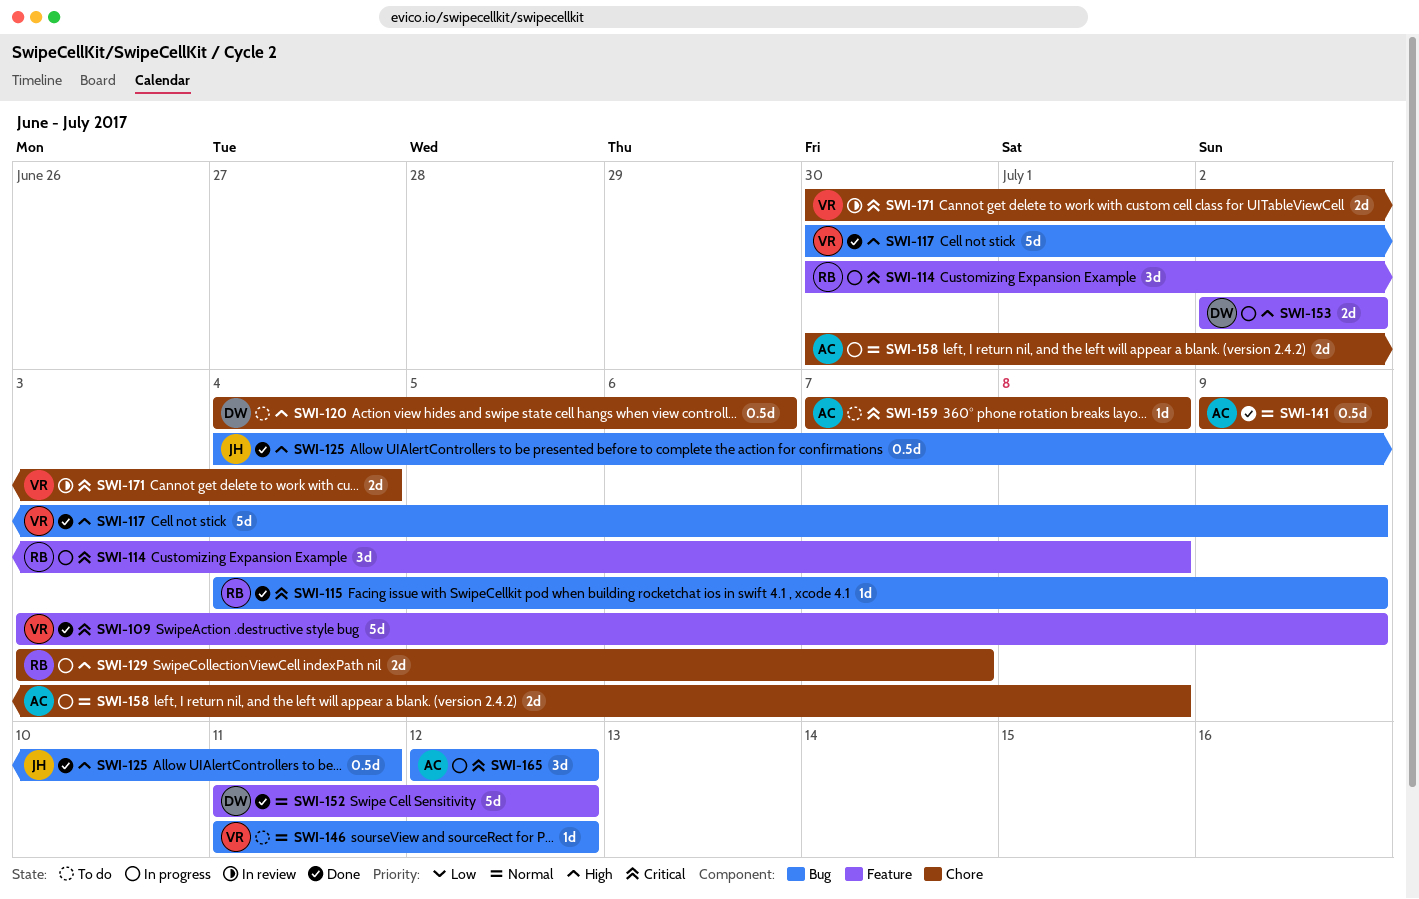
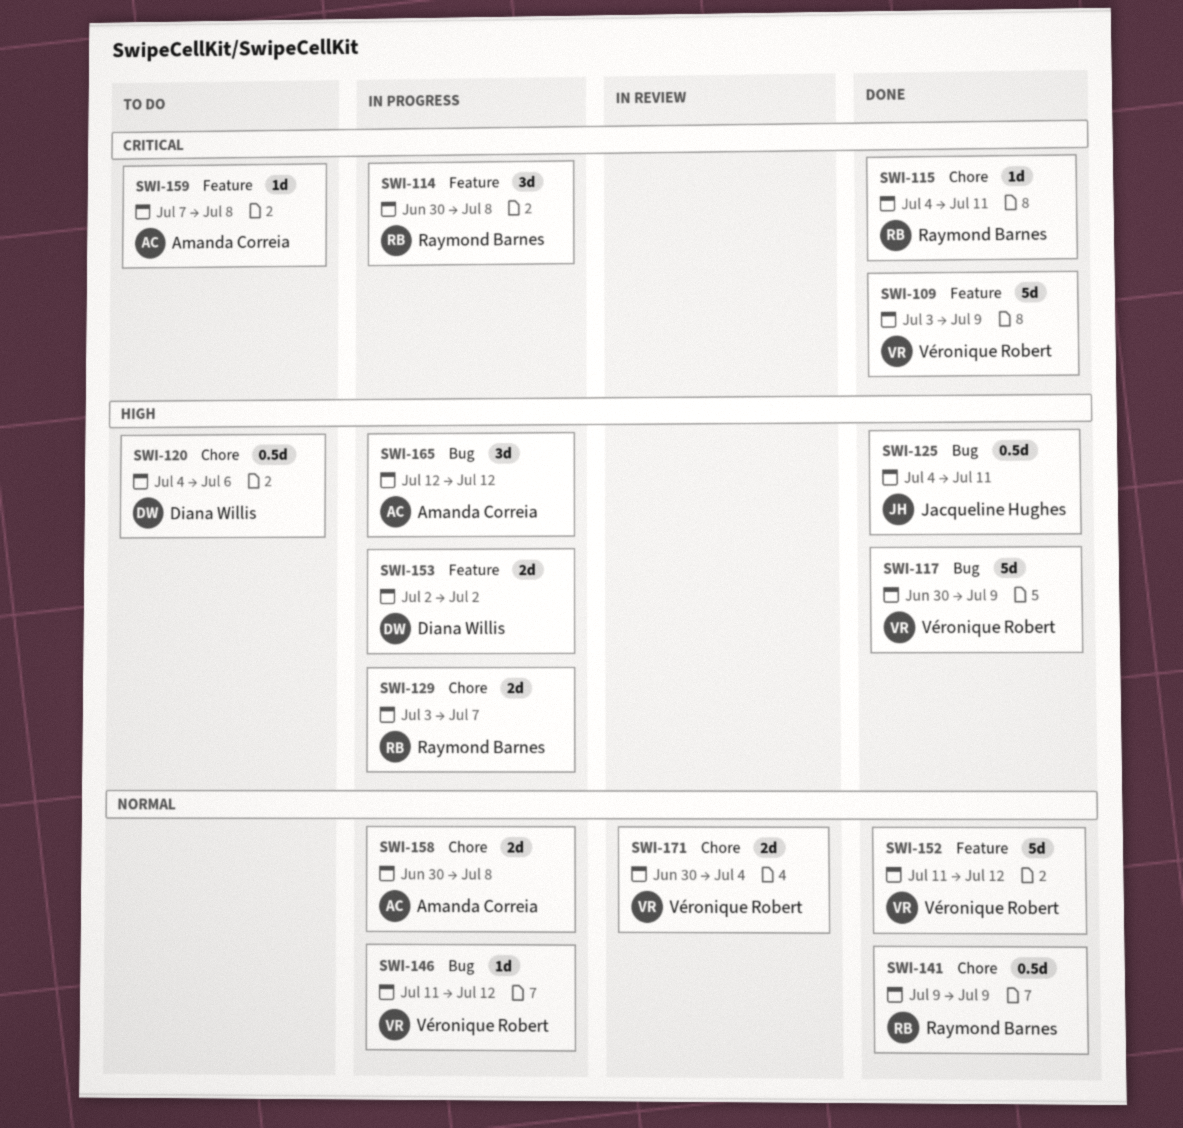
SWI-115, label: Bug -> Chore
SWI-115, due: Jul 9 -> Jul 11
SWI-141, owner: Amanda Correia -> Raymond Barnes
SWI-146, status: To do -> In progress
SWI-152, owner: Diana Willis -> Véronique Robert
SWI-159, label: Chore -> Feature
SWI-165, priority: Critical -> High
SWI-171, priority: Critical -> Normal

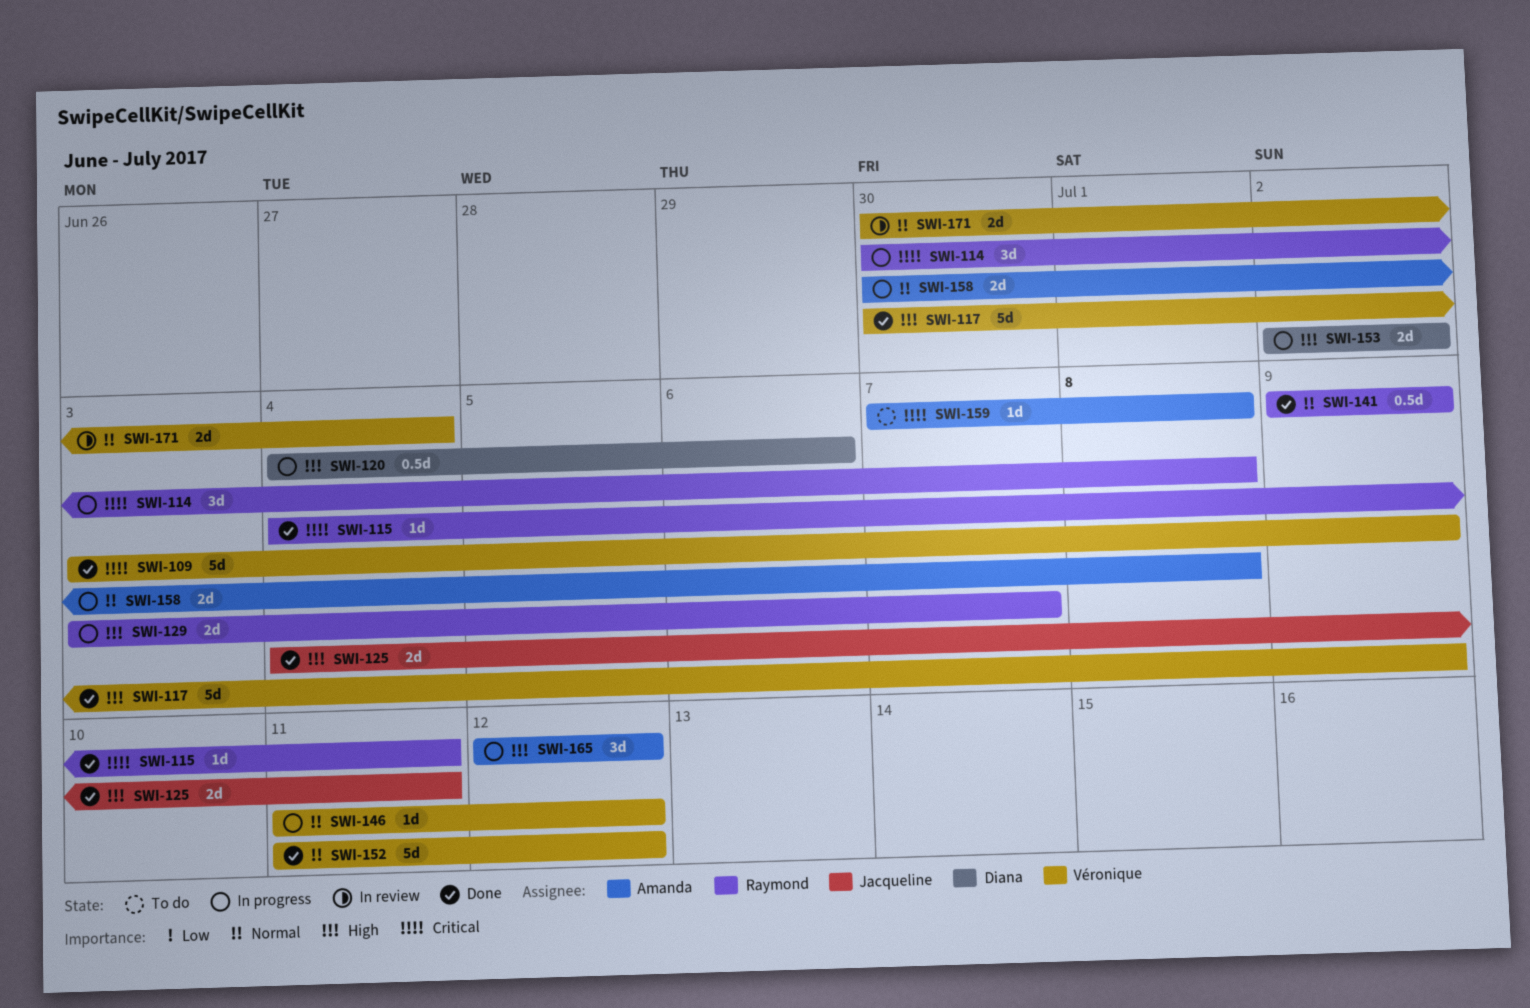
SWI-120, status: To do -> In progress
SWI-125, estimate: 0.5d -> 2d

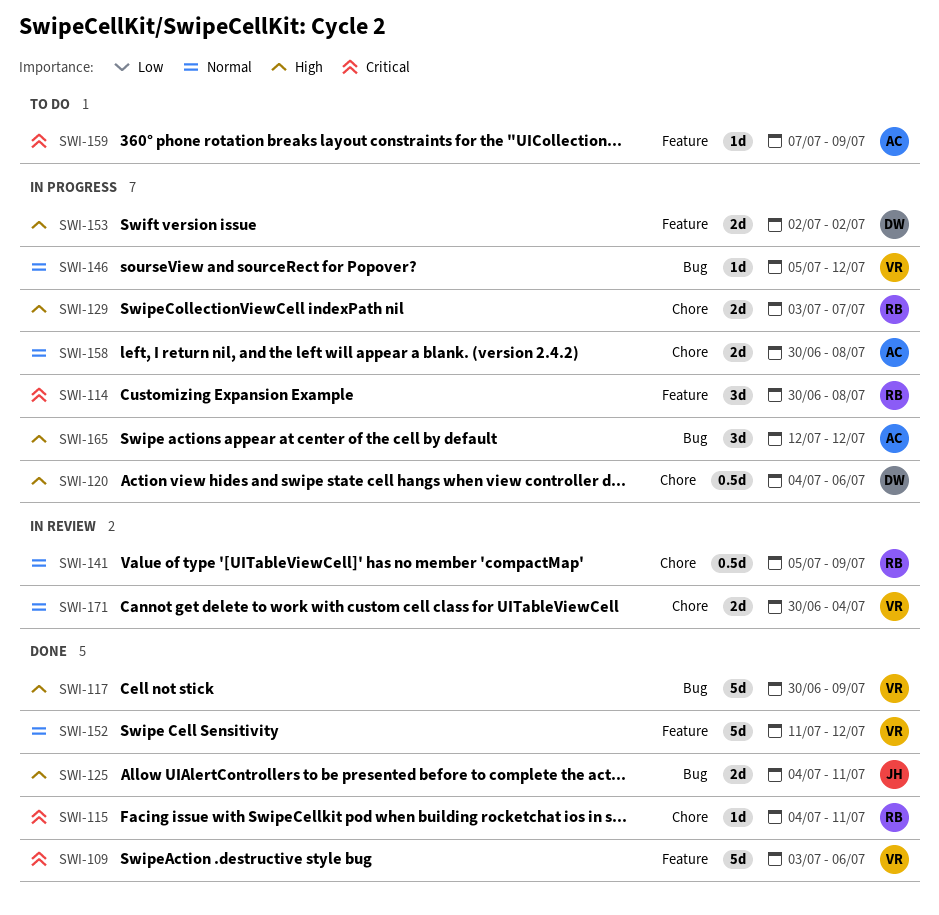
SWI-109, due: Jul 9 -> Jul 6
SWI-141, status: Done -> In review
SWI-141, start: Jul 9 -> Jul 5
SWI-146, start: Jul 11 -> Jul 5
SWI-159, due: Jul 8 -> Jul 9

